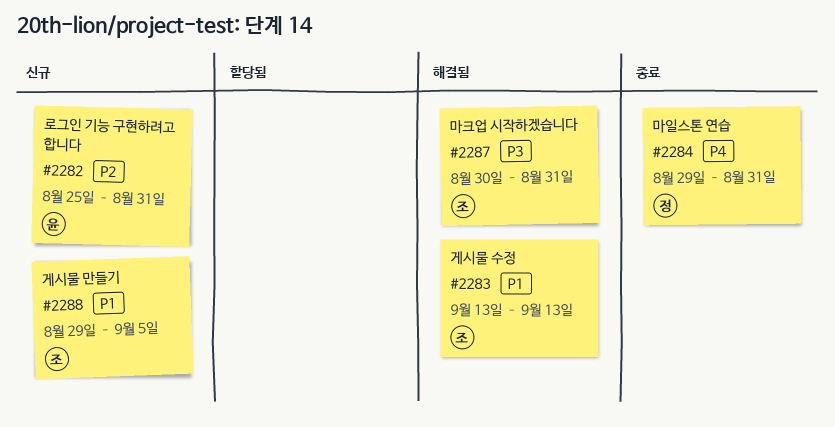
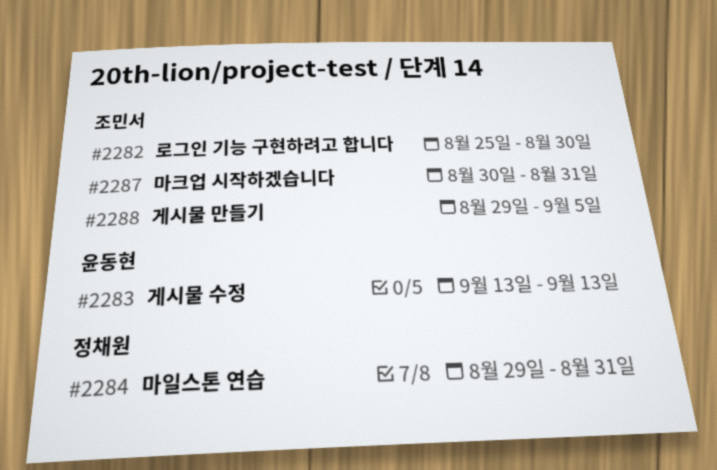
#2282, owner: 윤동현 -> 조민서
#2282, due: Aug 31 -> Aug 30
#2283, owner: 조민서 -> 윤동현

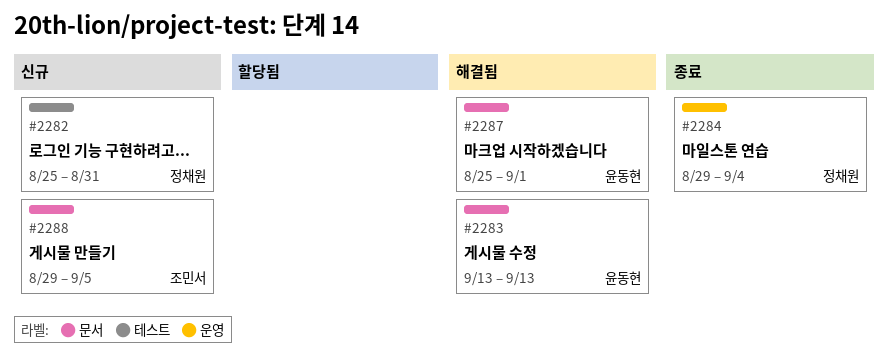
#2282, owner: 조민서 -> 정채원
#2282, due: Aug 30 -> Aug 31
#2284, due: Aug 31 -> Sep 4
#2287, owner: 조민서 -> 윤동현
#2287, start: Aug 30 -> Aug 25
#2287, due: Aug 31 -> Sep 1

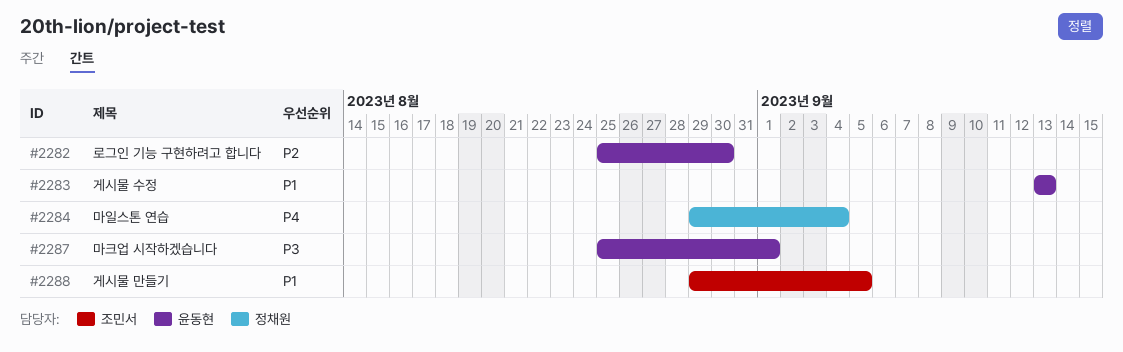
#2282, owner: 정채원 -> 윤동현
#2282, due: Aug 31 -> Aug 30

